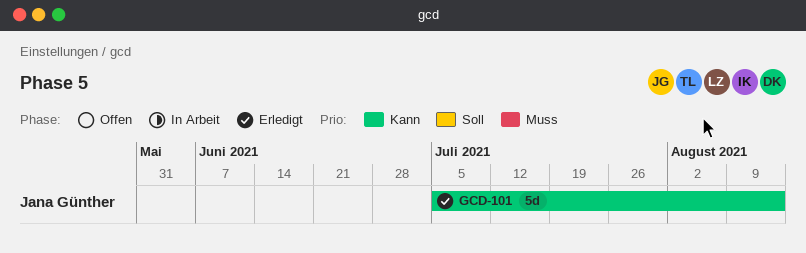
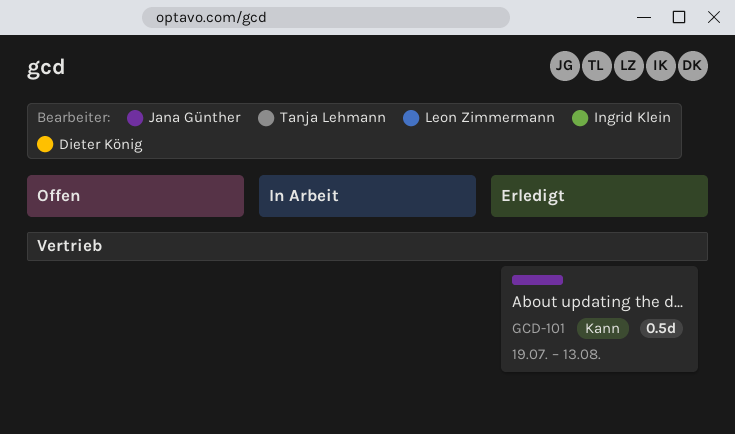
GCD-101, estimate: 5d -> 0.5d
GCD-101, start: Jul 5 -> Jul 19

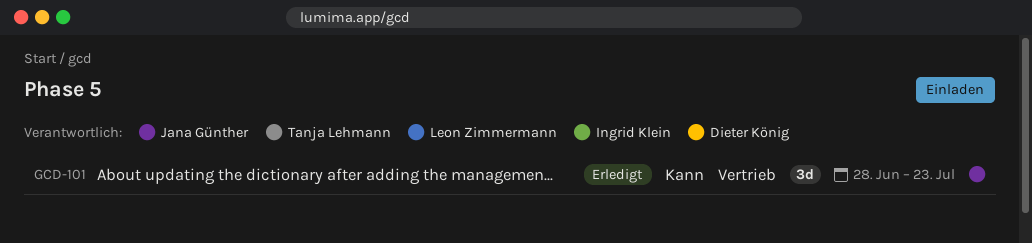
GCD-101, estimate: 0.5d -> 3d
GCD-101, start: Jul 19 -> Jun 28
GCD-101, due: Aug 13 -> Jul 23

